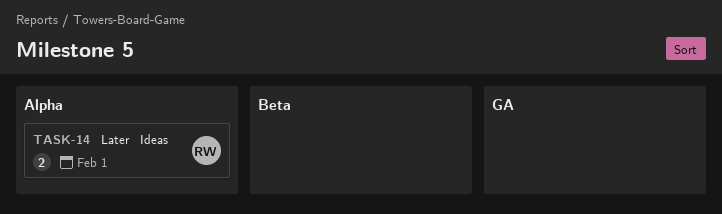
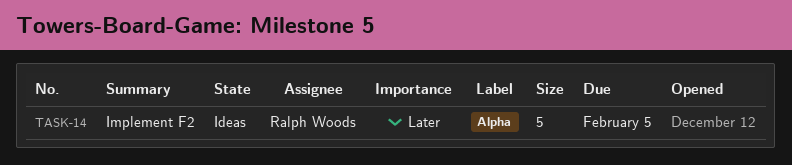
TASK-14, estimate: 2 -> 5
TASK-14, due: Feb 1 -> Feb 5

